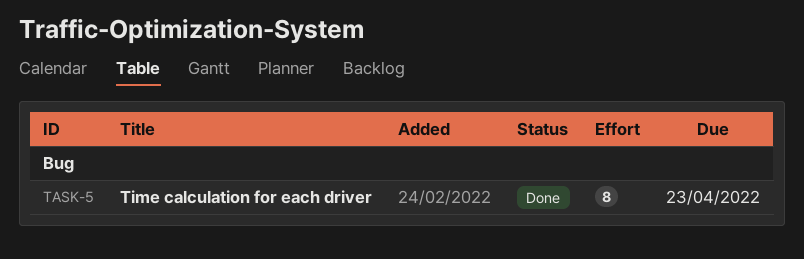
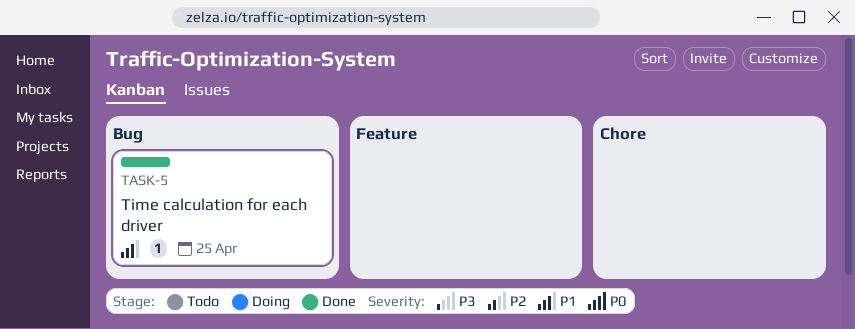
TASK-5, estimate: 8 -> 1
TASK-5, due: Apr 23 -> Apr 25

